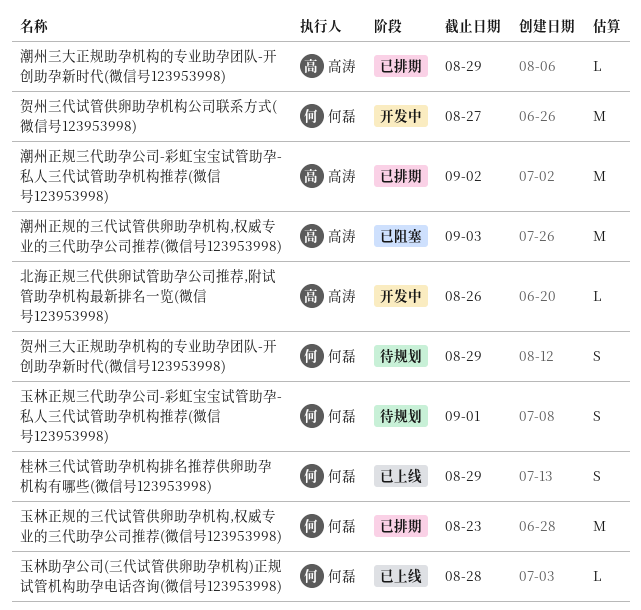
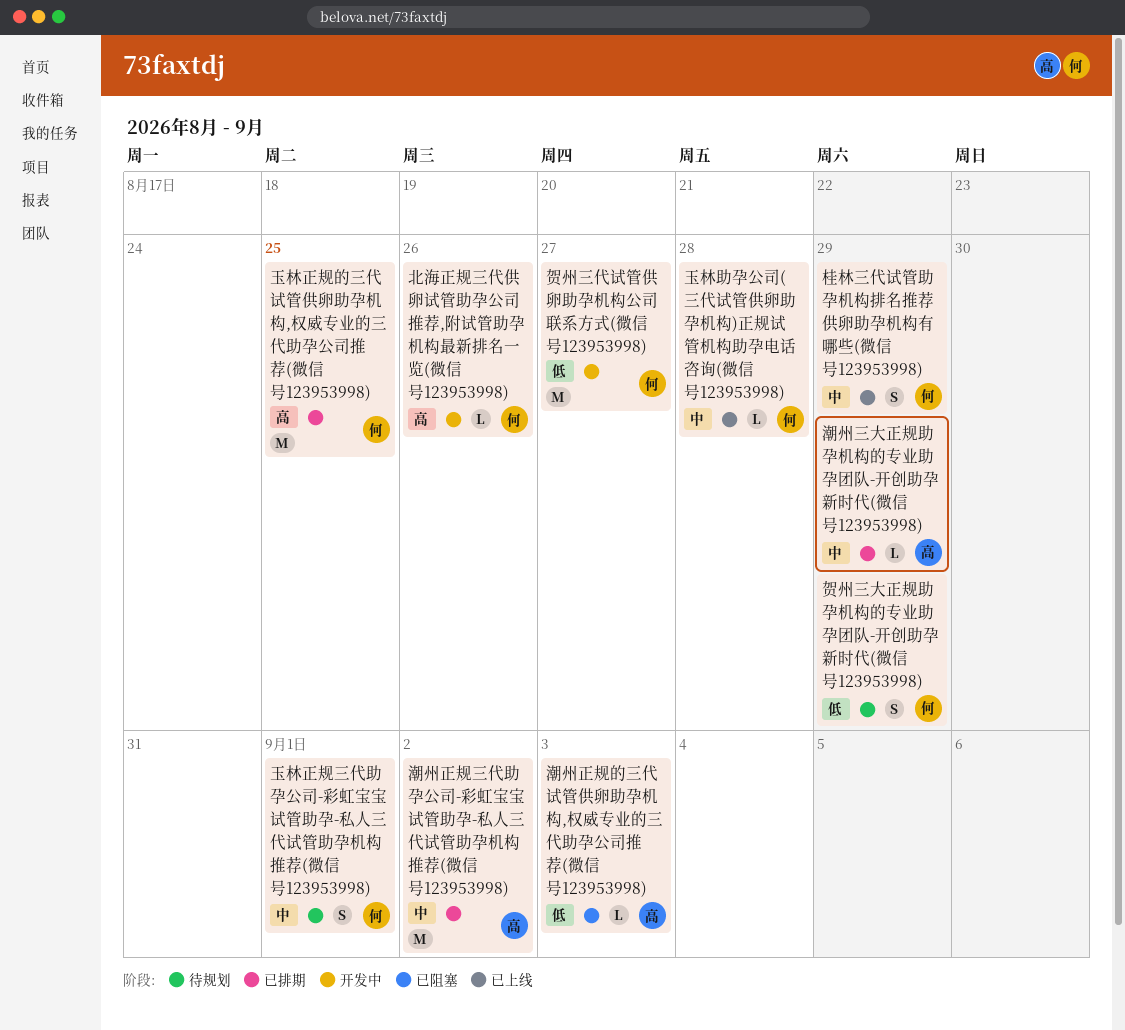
北海正规三代供卵试管助孕公司推荐,附试管助孕机构最新排名一览(微信号123953998), owner: 高涛 -> 何磊
潮州正规的三代试管供卵助孕机构,权威专业的三代助孕公司推荐(微信号123953998), estimate: M -> L
玉林正规的三代试管供卵助孕机构,权威专业的三代助孕公司推荐(微信号123953998), due: Aug 23 -> Aug 25

